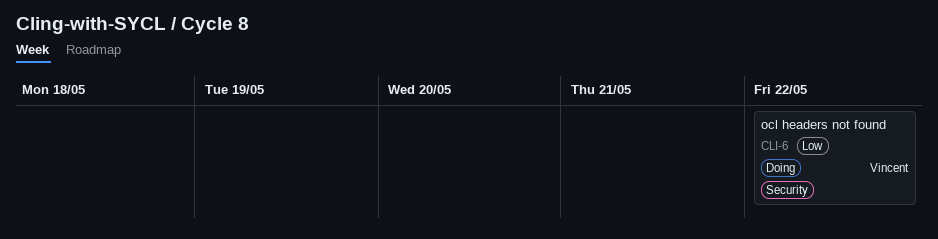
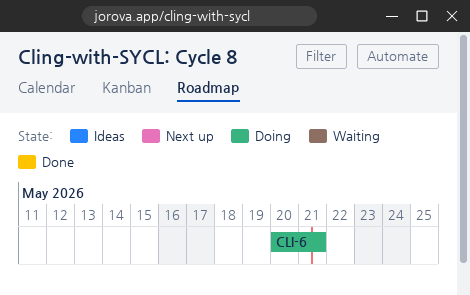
CLI-6, due: May 22 -> May 21

